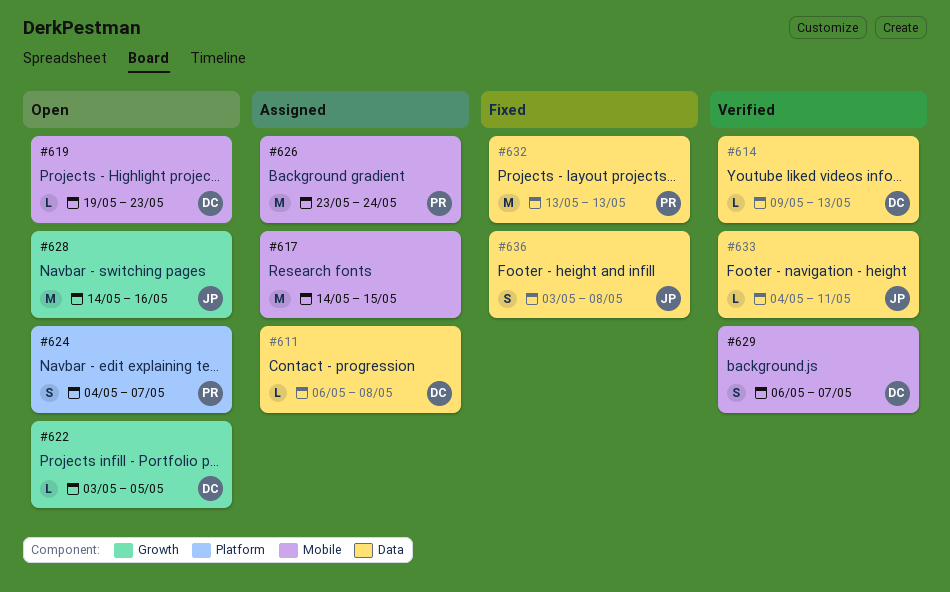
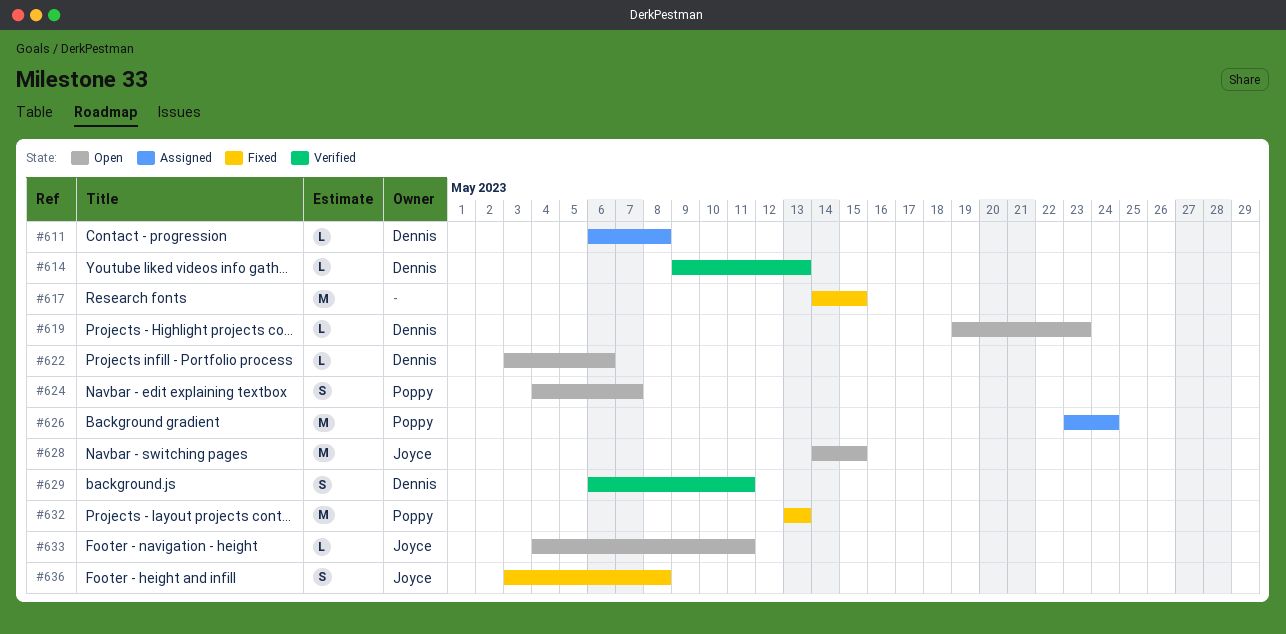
#617, status: Assigned -> Fixed
#622, due: May 5 -> May 6
#628, due: May 16 -> May 15
#629, due: May 7 -> May 11
#633, status: Verified -> Open

